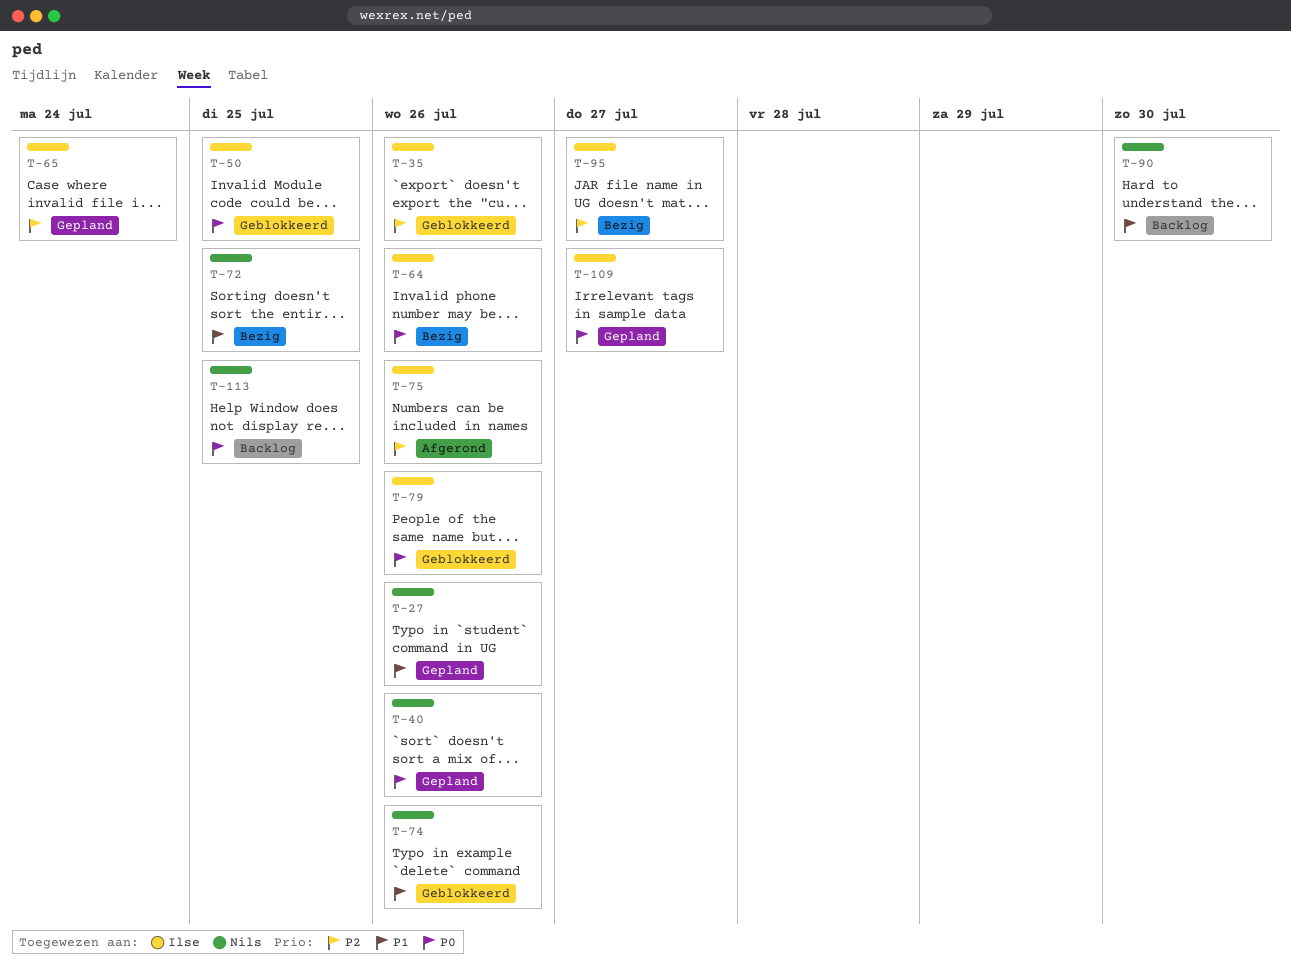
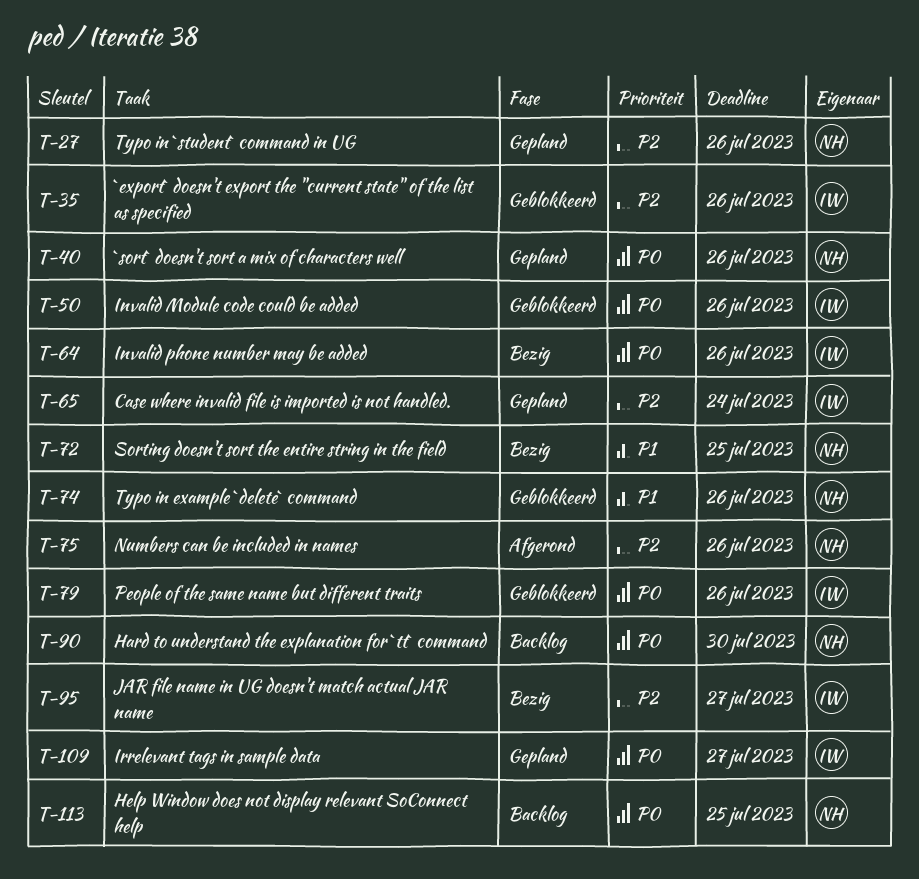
T-27, priority: P1 -> P2
T-50, due: Jul 25 -> Jul 26
T-75, owner: Ilse -> Nils
T-90, priority: P1 -> P0

